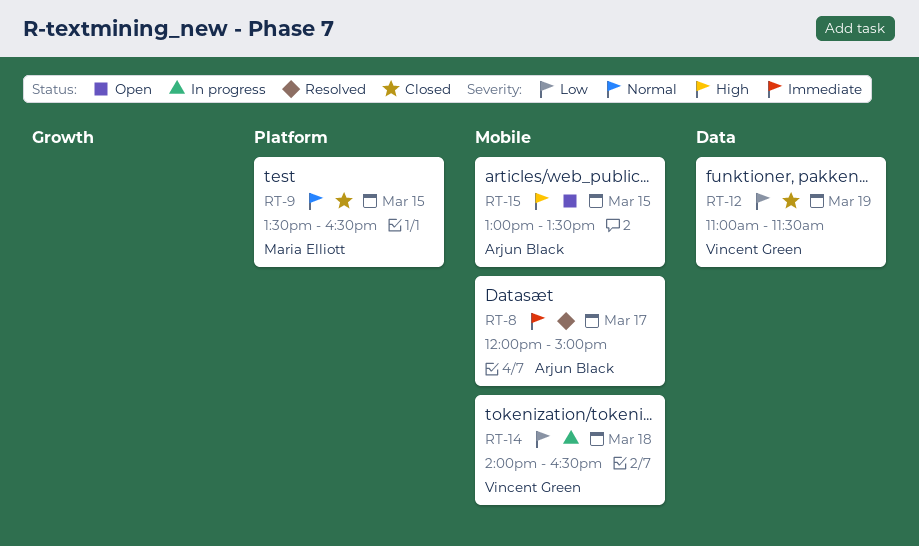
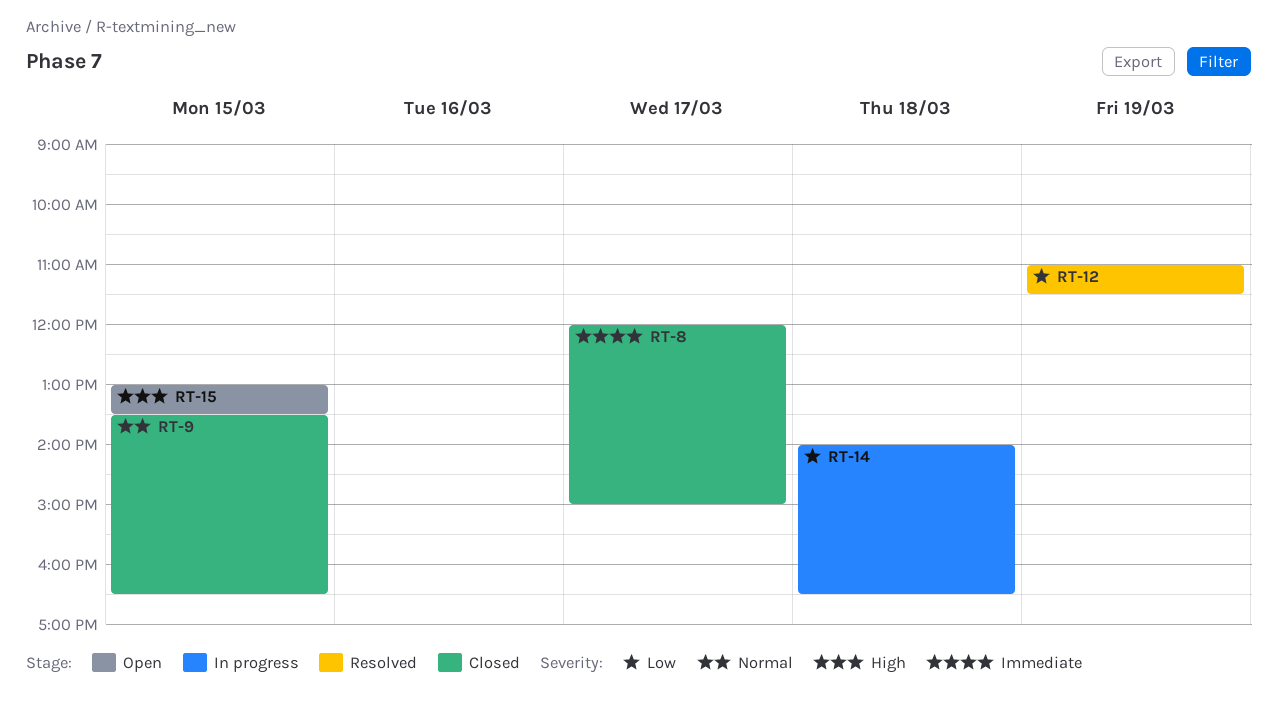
RT-8, status: Resolved -> Closed
RT-12, status: Closed -> Resolved

